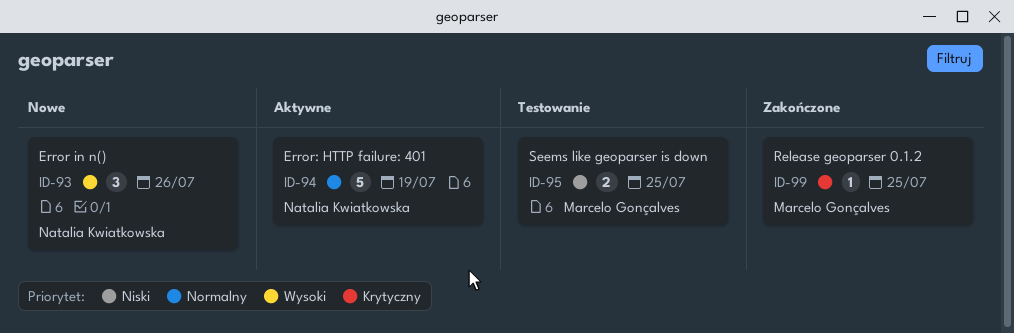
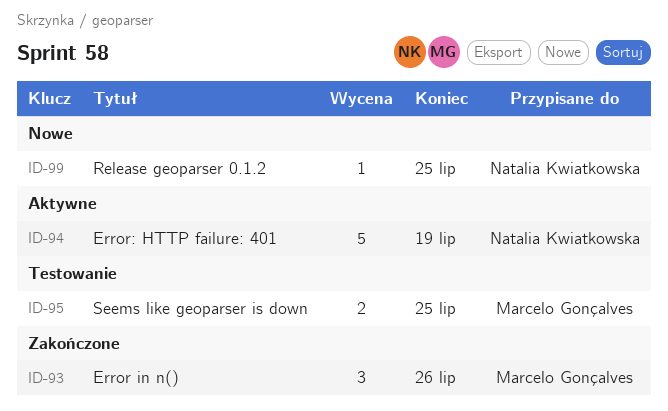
ID-93, status: Nowe -> Zakończone
ID-93, owner: Natalia Kwiatkowska -> Marcelo Gonçalves
ID-99, status: Zakończone -> Nowe
ID-99, owner: Marcelo Gonçalves -> Natalia Kwiatkowska

